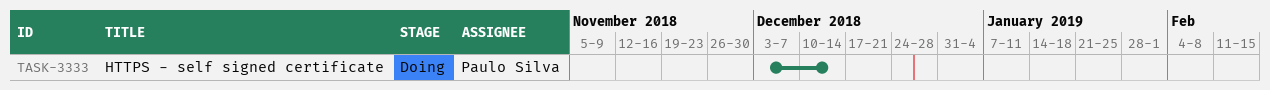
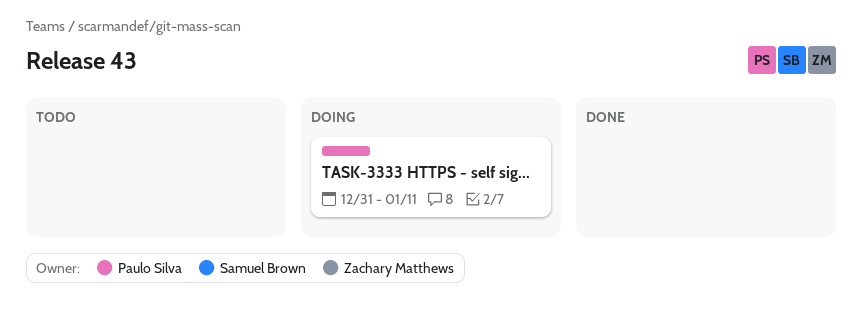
TASK-3333, start: Dec 3 -> Dec 31
TASK-3333, due: Dec 14 -> Jan 11

